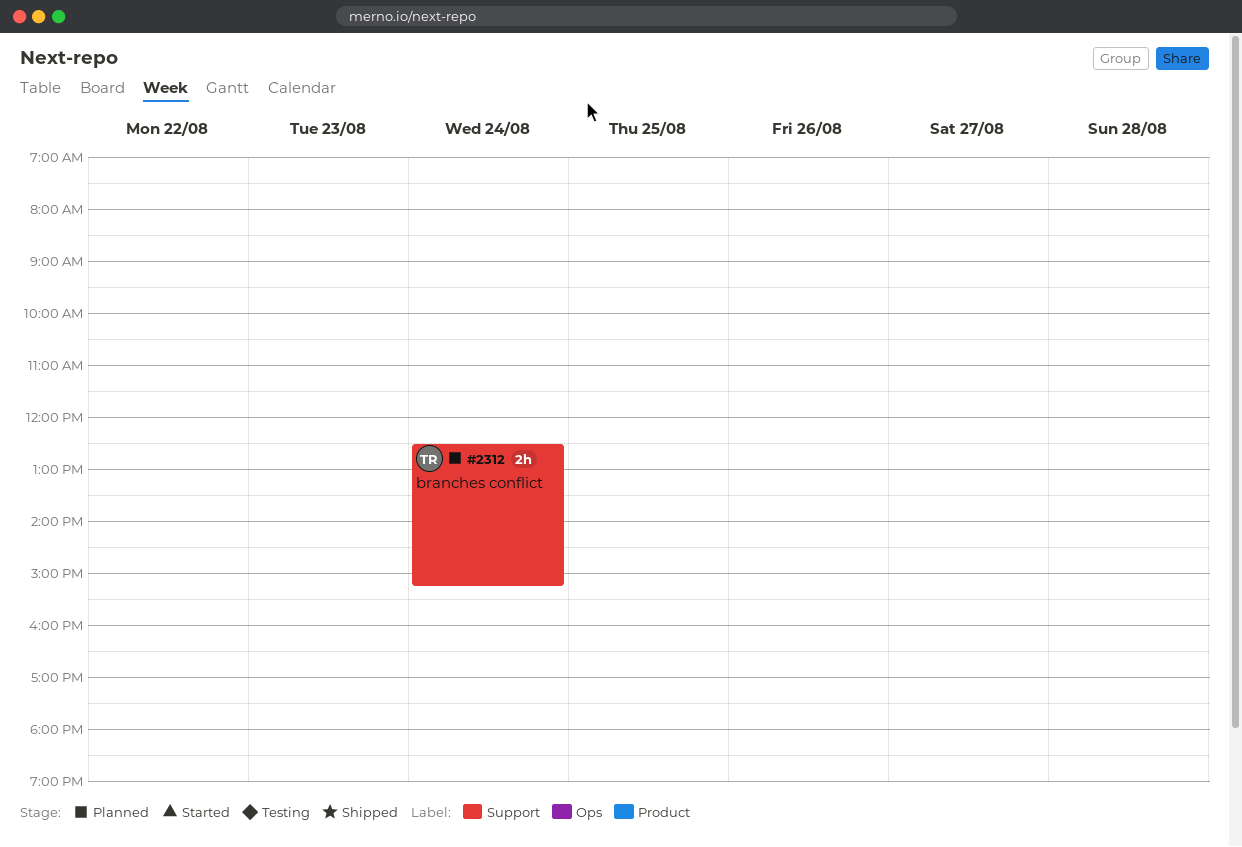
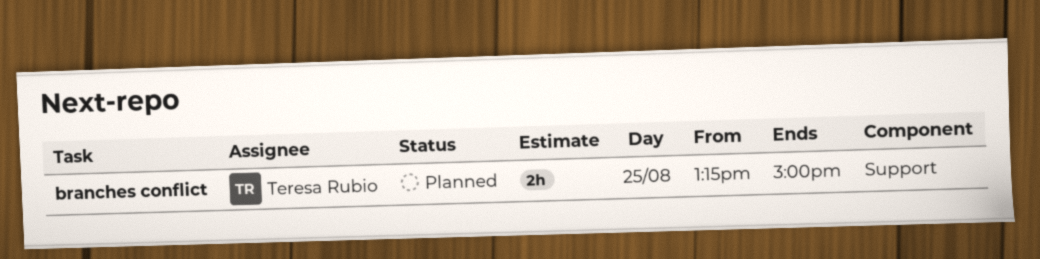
branches conflict, day: Aug 24 -> Aug 25
branches conflict, begins: 12:30 -> 13:15
branches conflict, ends: 15:15 -> 15:00

